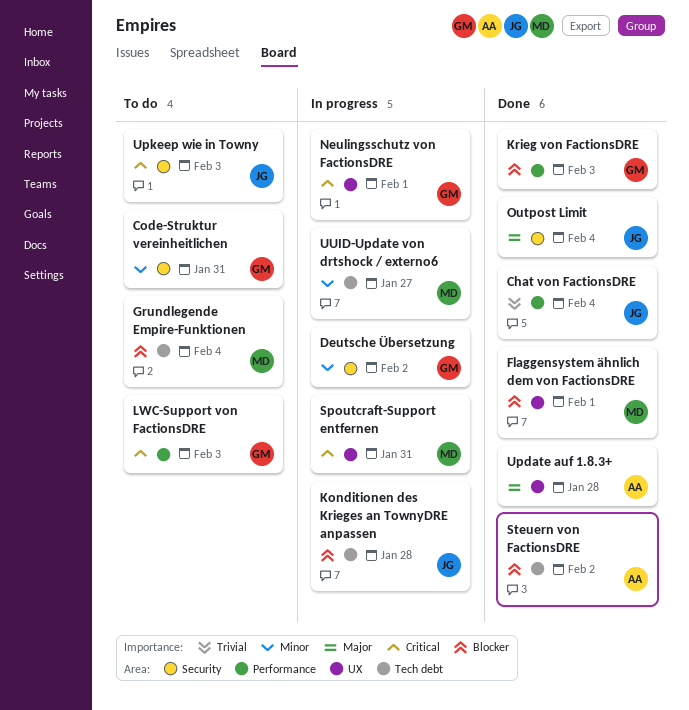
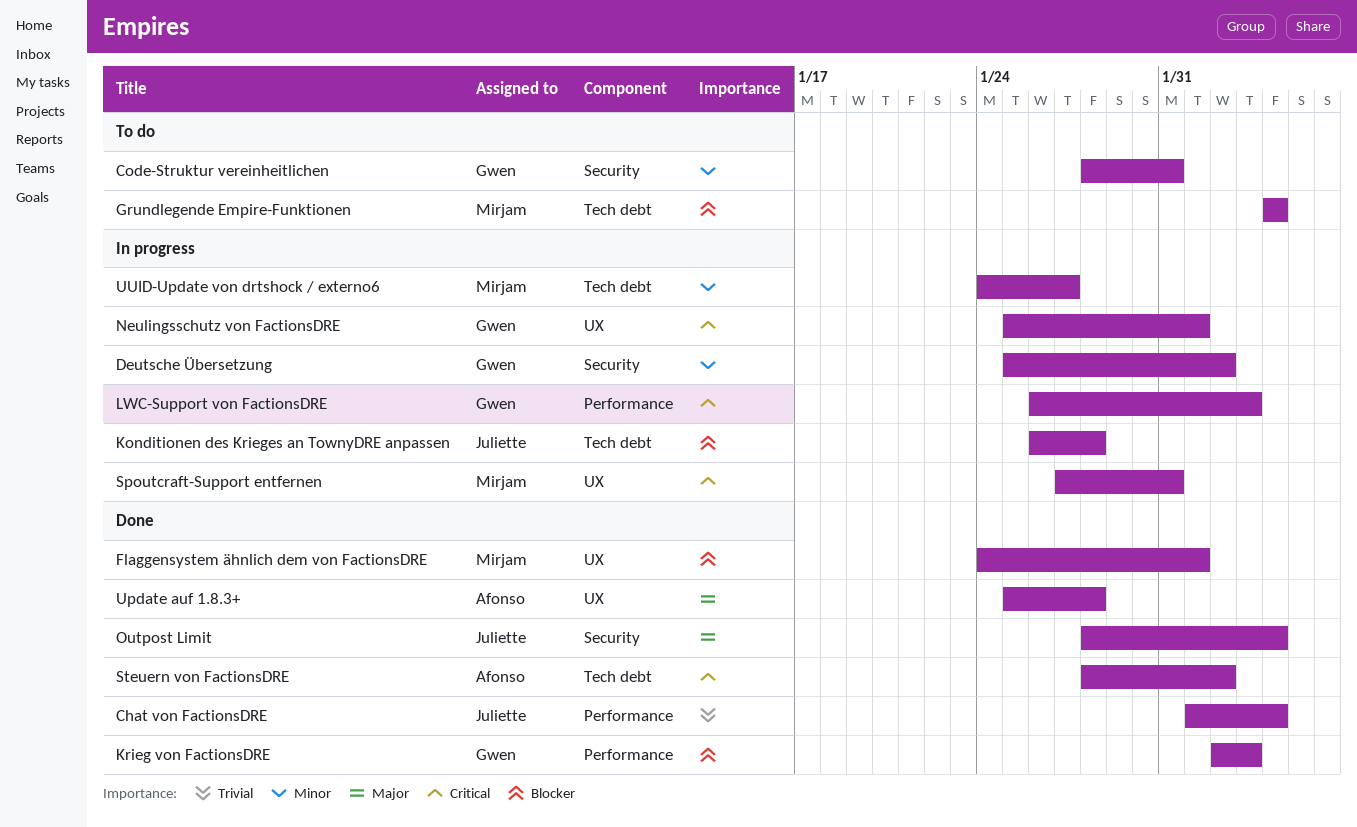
LWC-Support von FactionsDRE, status: To do -> In progress
Steuern von FactionsDRE, priority: Blocker -> Critical
Upkeep wie in Towny: present -> none

